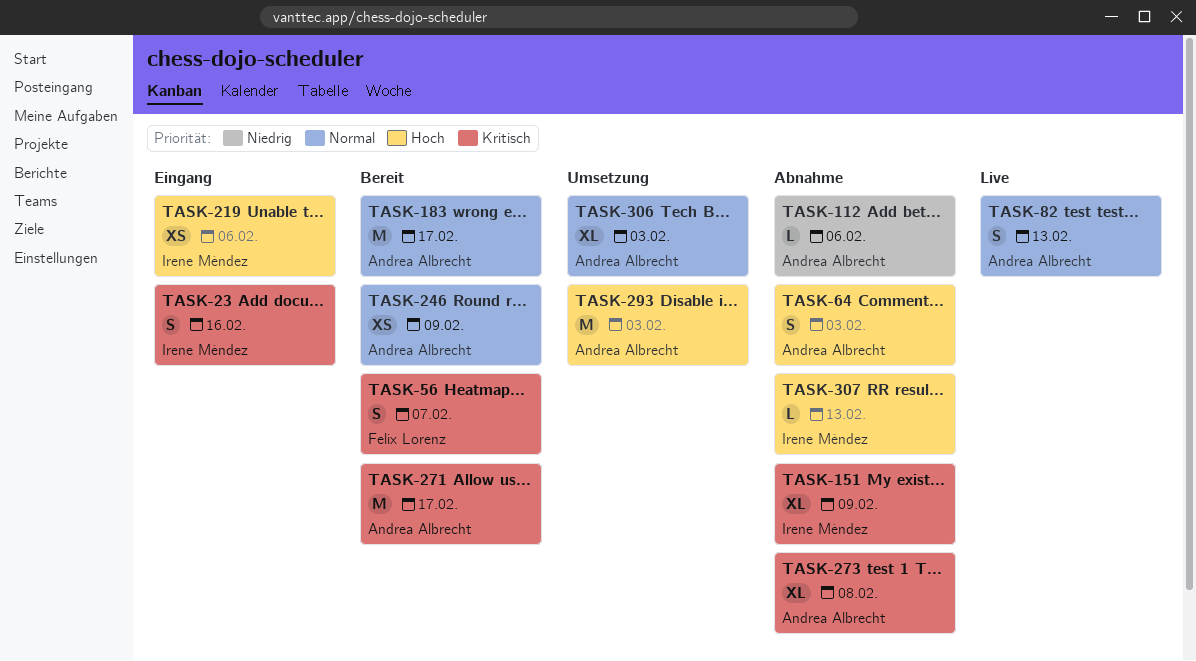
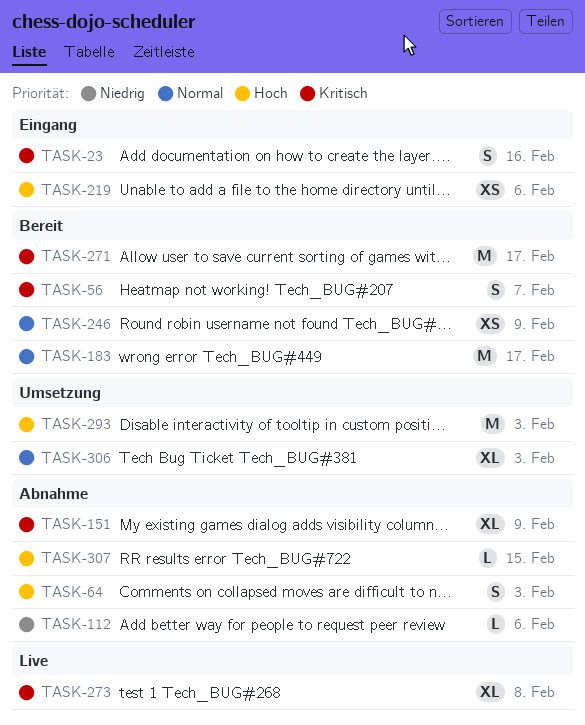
TASK-82: present -> none
TASK-273, status: Abnahme -> Live
TASK-307, due: Feb 13 -> Feb 15

